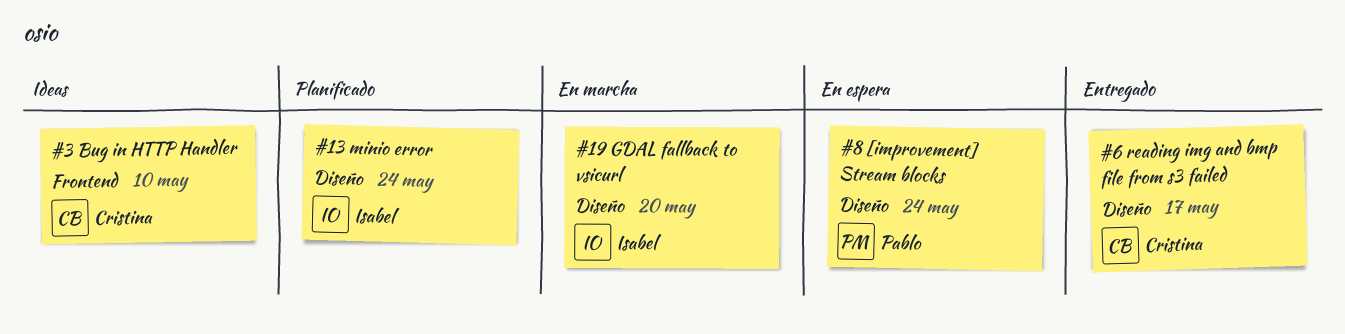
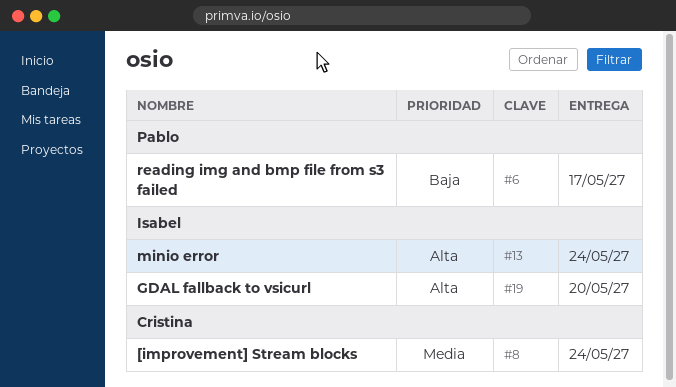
#3: present -> none
#6, owner: Cristina -> Pablo
#8, owner: Pablo -> Cristina

